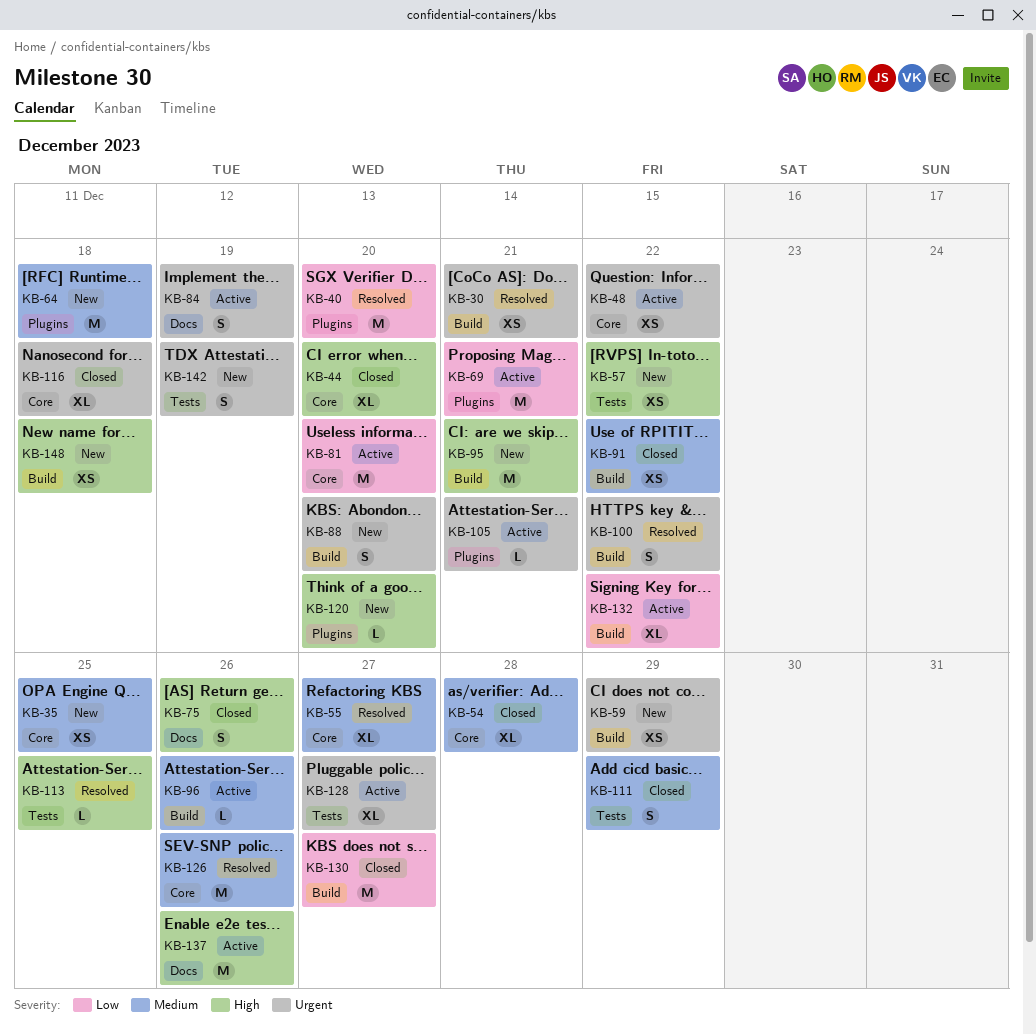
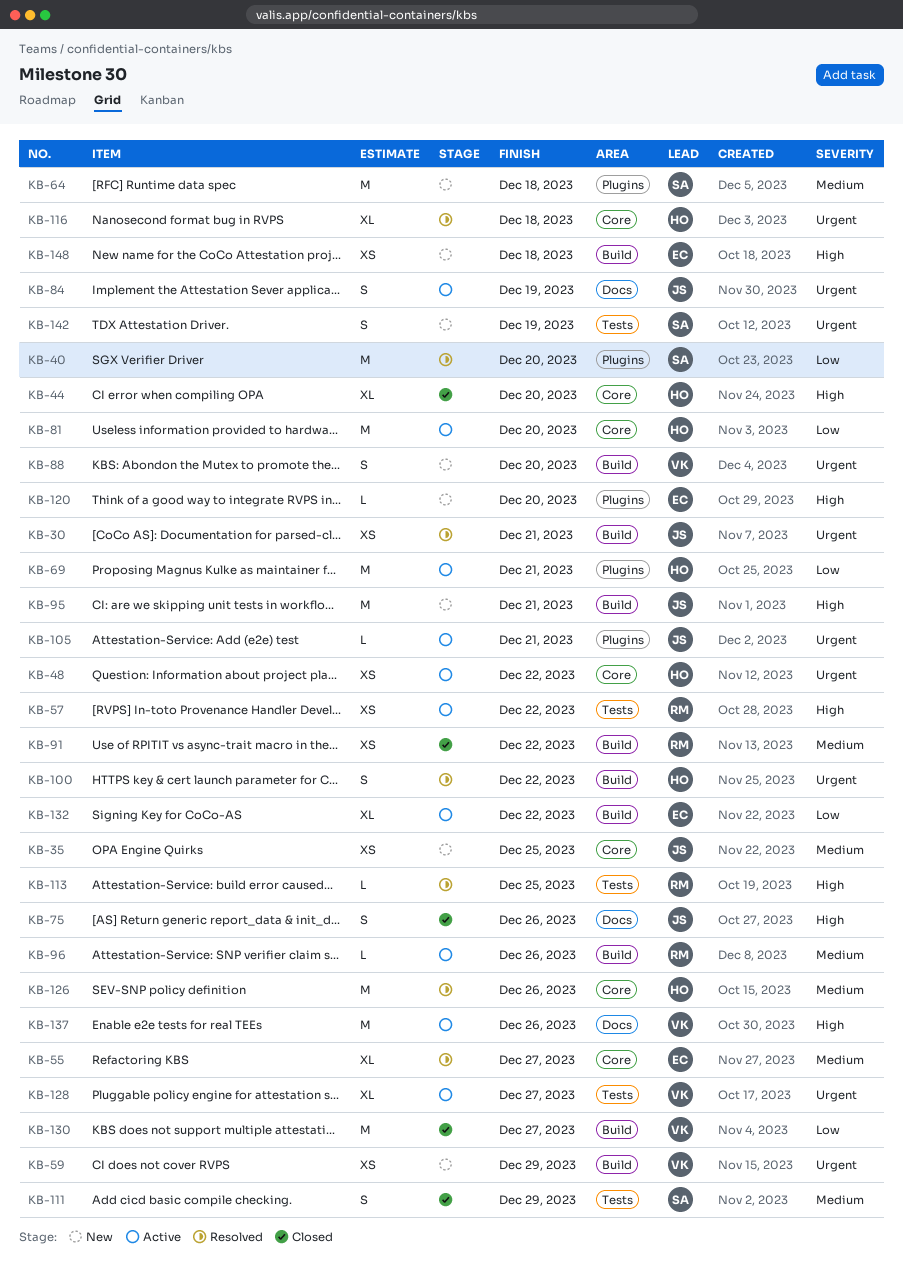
KB-54: present -> none
KB-57, status: New -> Active
KB-116, status: Closed -> Resolved

